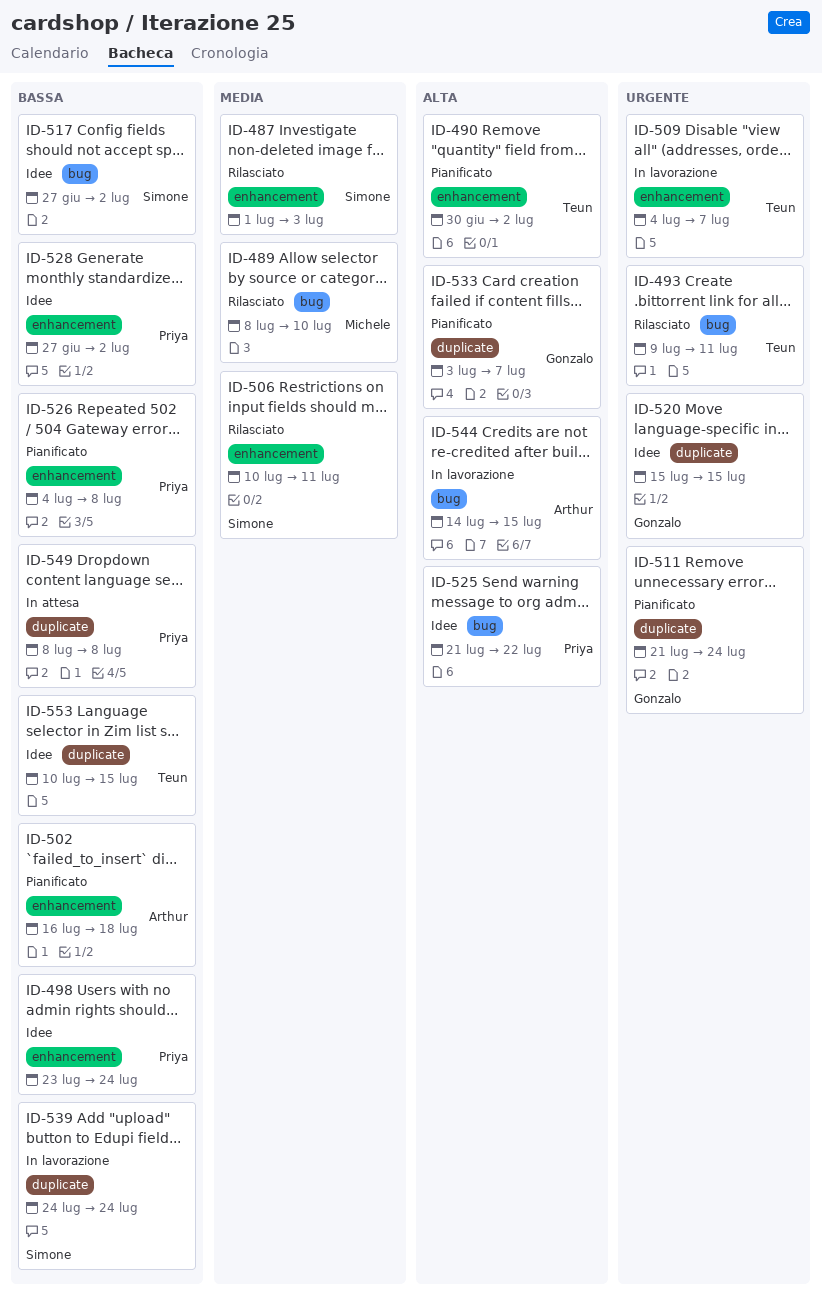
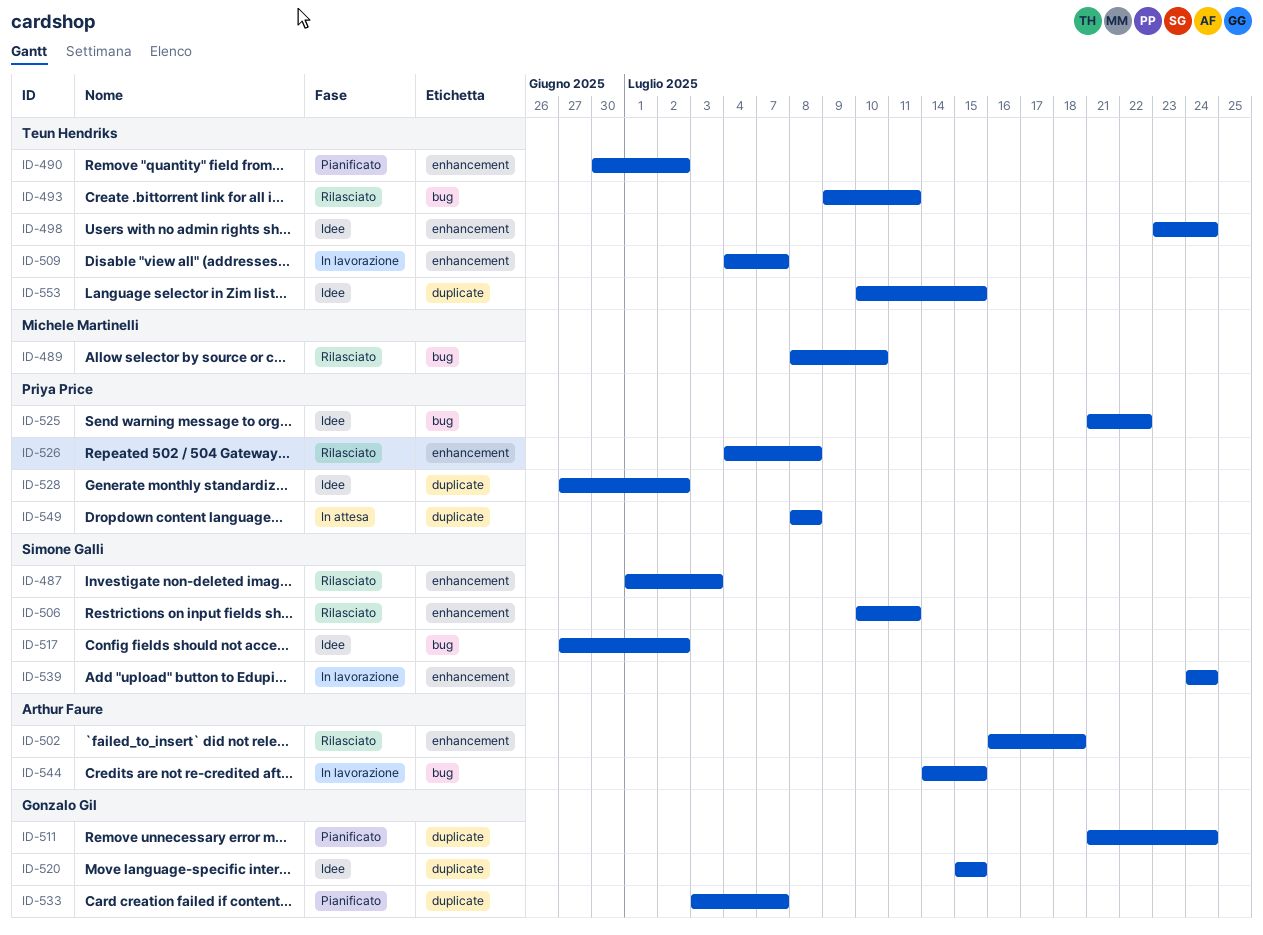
ID-498, owner: Priya Price -> Teun Hendriks
ID-502, status: Pianificato -> Rilasciato
ID-526, status: Pianificato -> Rilasciato
ID-528, label: enhancement -> duplicate
ID-539, label: duplicate -> enhancement

